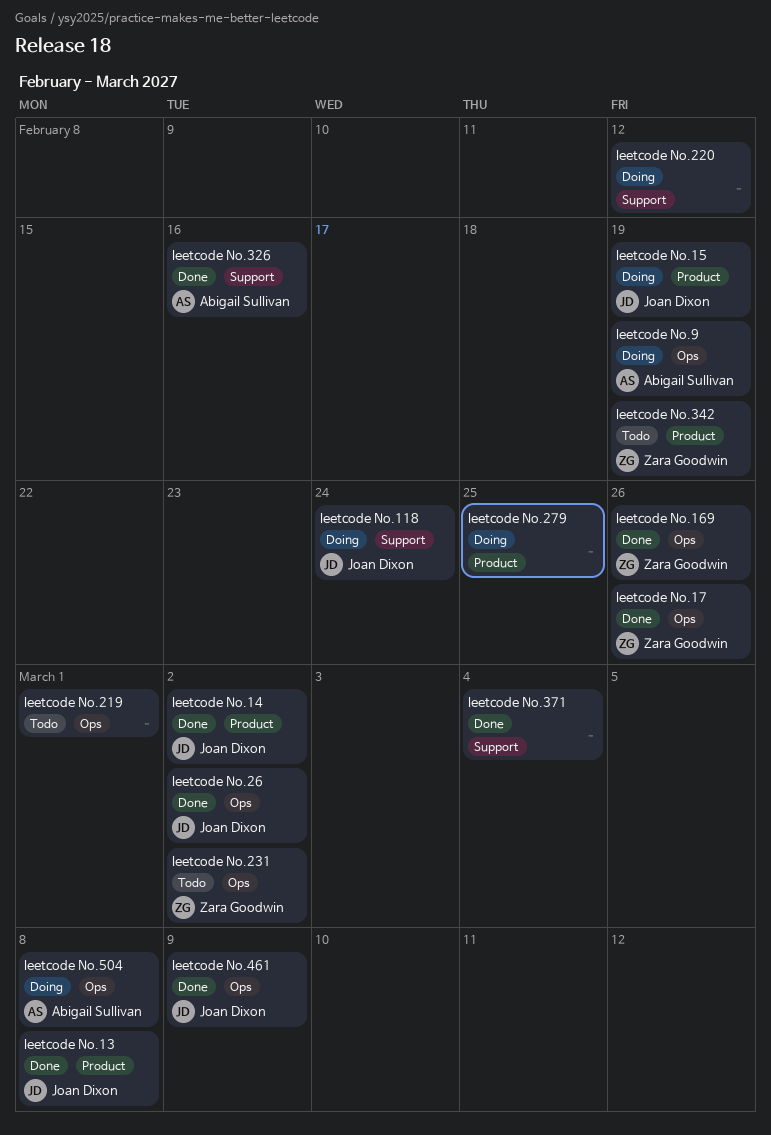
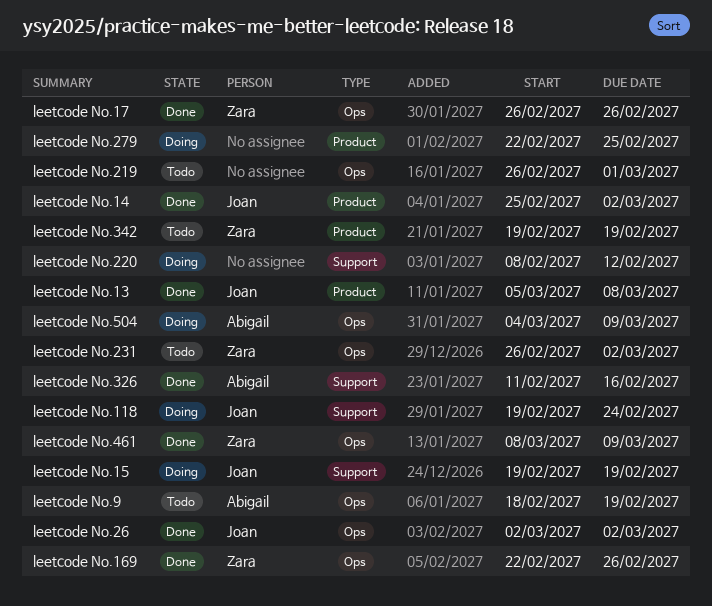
leetcode No.15, label: Product -> Support
leetcode No.371: present -> none
leetcode No.461, owner: Joan Dixon -> Zara Goodwin
leetcode No.504, due: Mar 8 -> Mar 9
leetcode No.9, status: Doing -> Todo

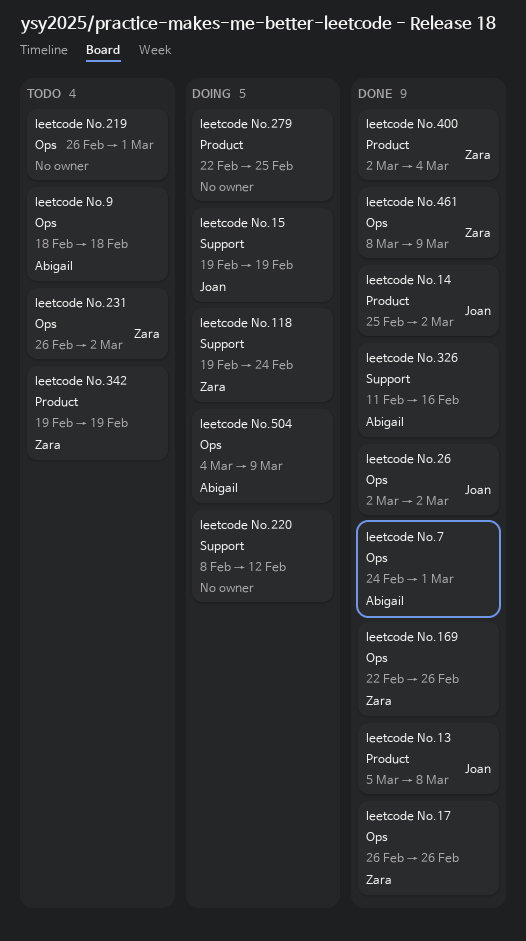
leetcode No.118, owner: Joan -> Zara
leetcode No.400: none -> present
leetcode No.7: none -> present
leetcode No.9, due: Feb 19 -> Feb 18

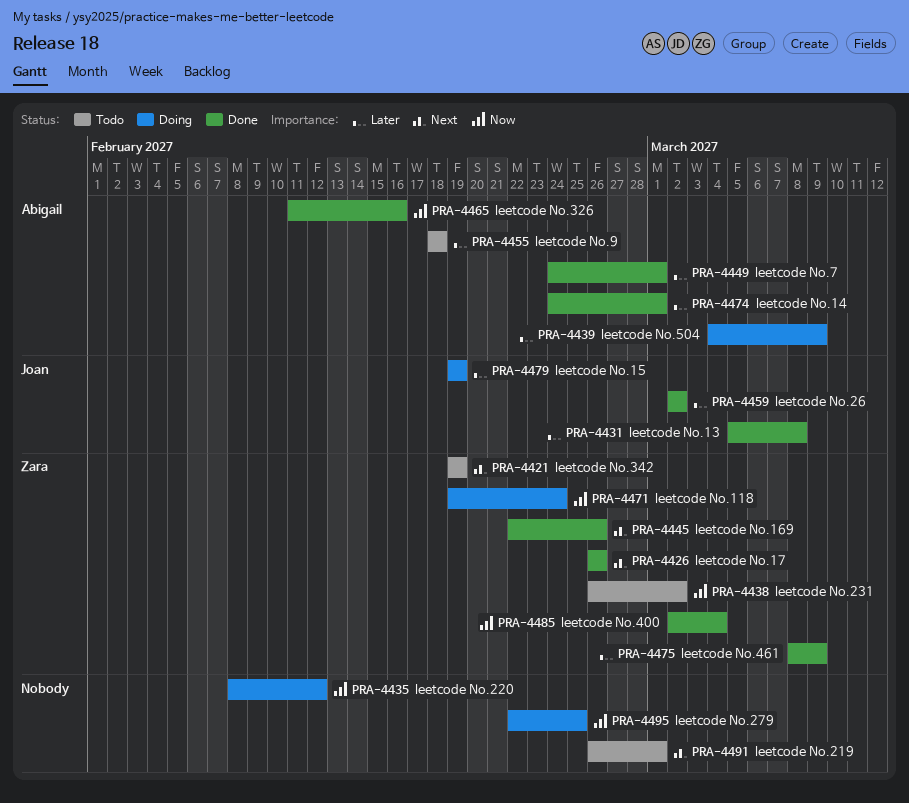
leetcode No.14, owner: Joan -> Abigail
leetcode No.14, start: Feb 25 -> Feb 24
leetcode No.14, due: Mar 2 -> Mar 1

